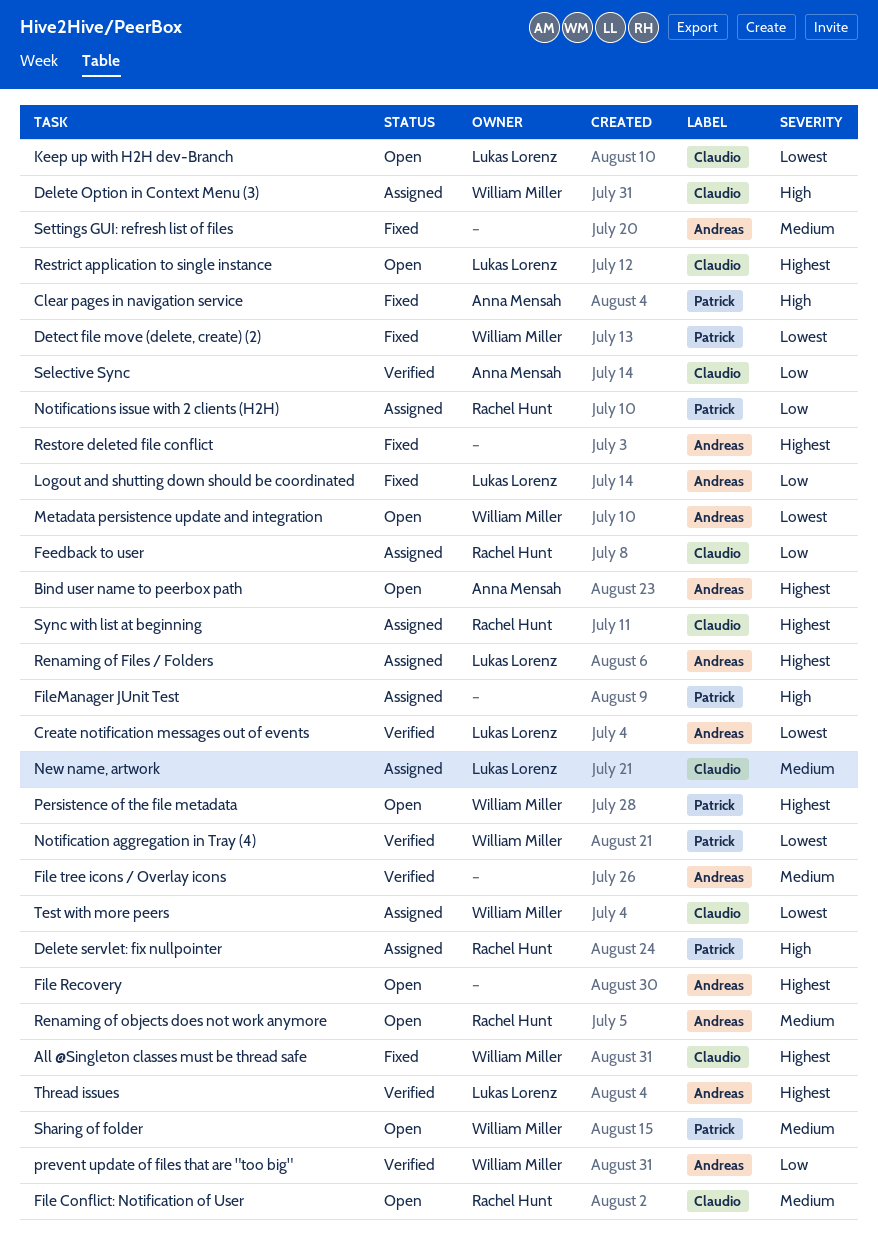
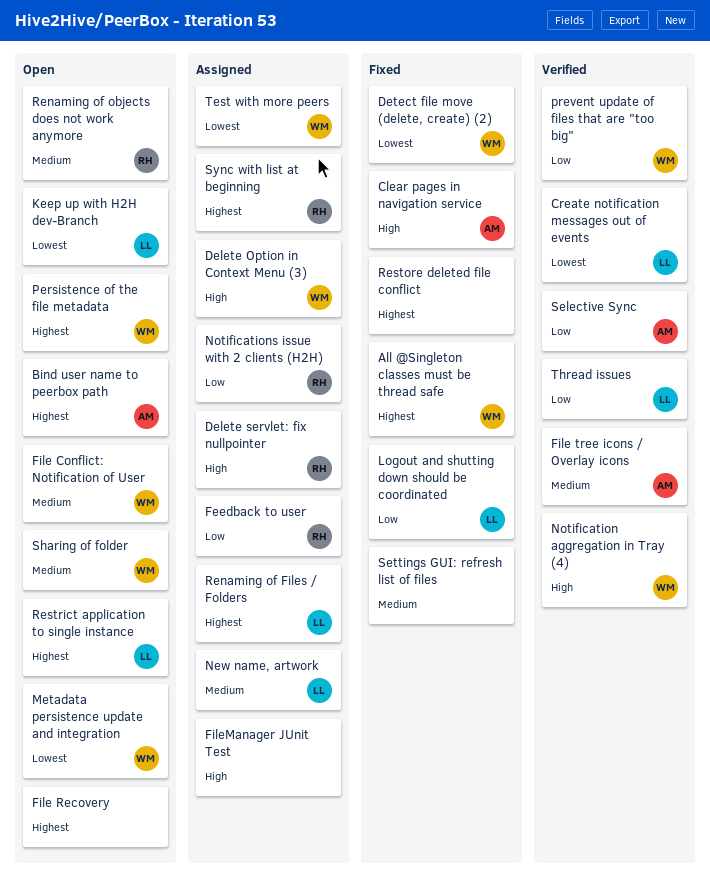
File Conflict: Notification of User, owner: Rachel Hunt -> William Miller
File tree icons / Overlay icons, owner: none -> Anna Mensah
Notification aggregation in Tray (4), priority: Lowest -> High
Thread issues, priority: Highest -> Low

